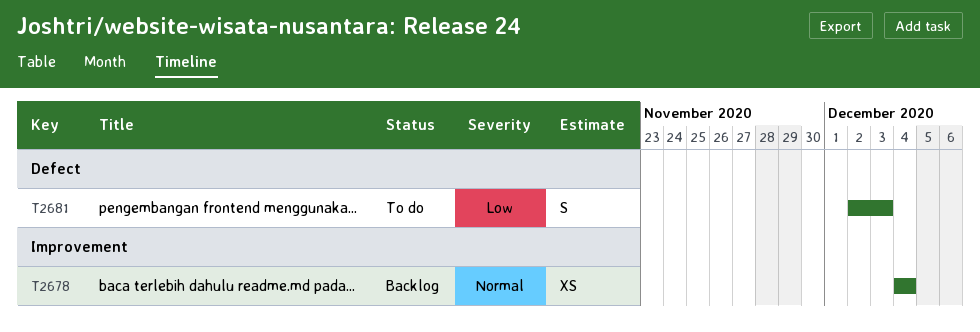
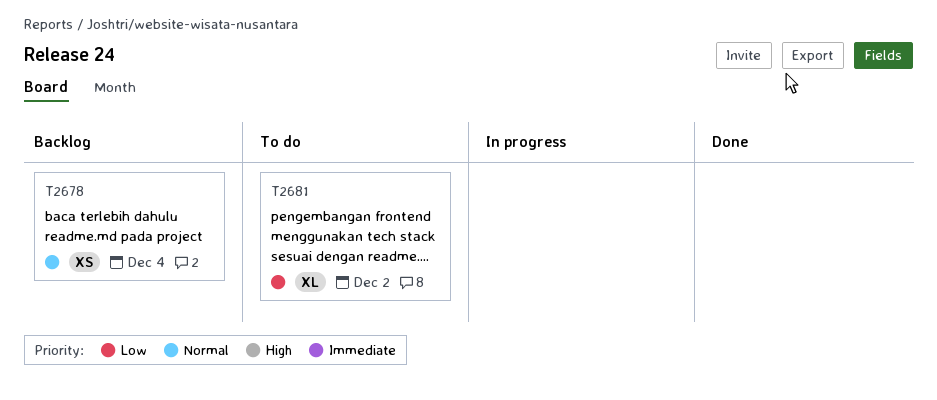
T2681, estimate: S -> XL
T2681, due: Dec 3 -> Dec 2

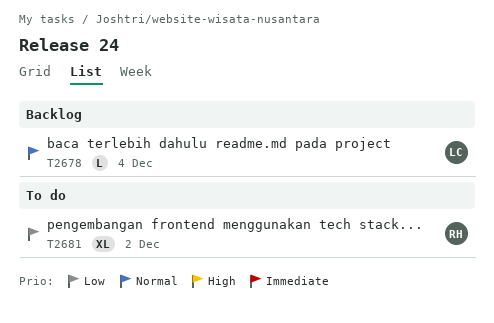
T2678, estimate: XS -> L

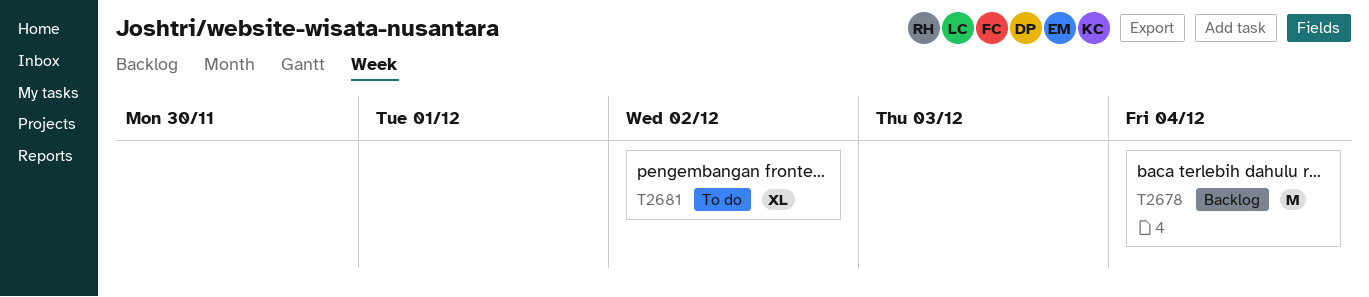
T2678, estimate: L -> M

